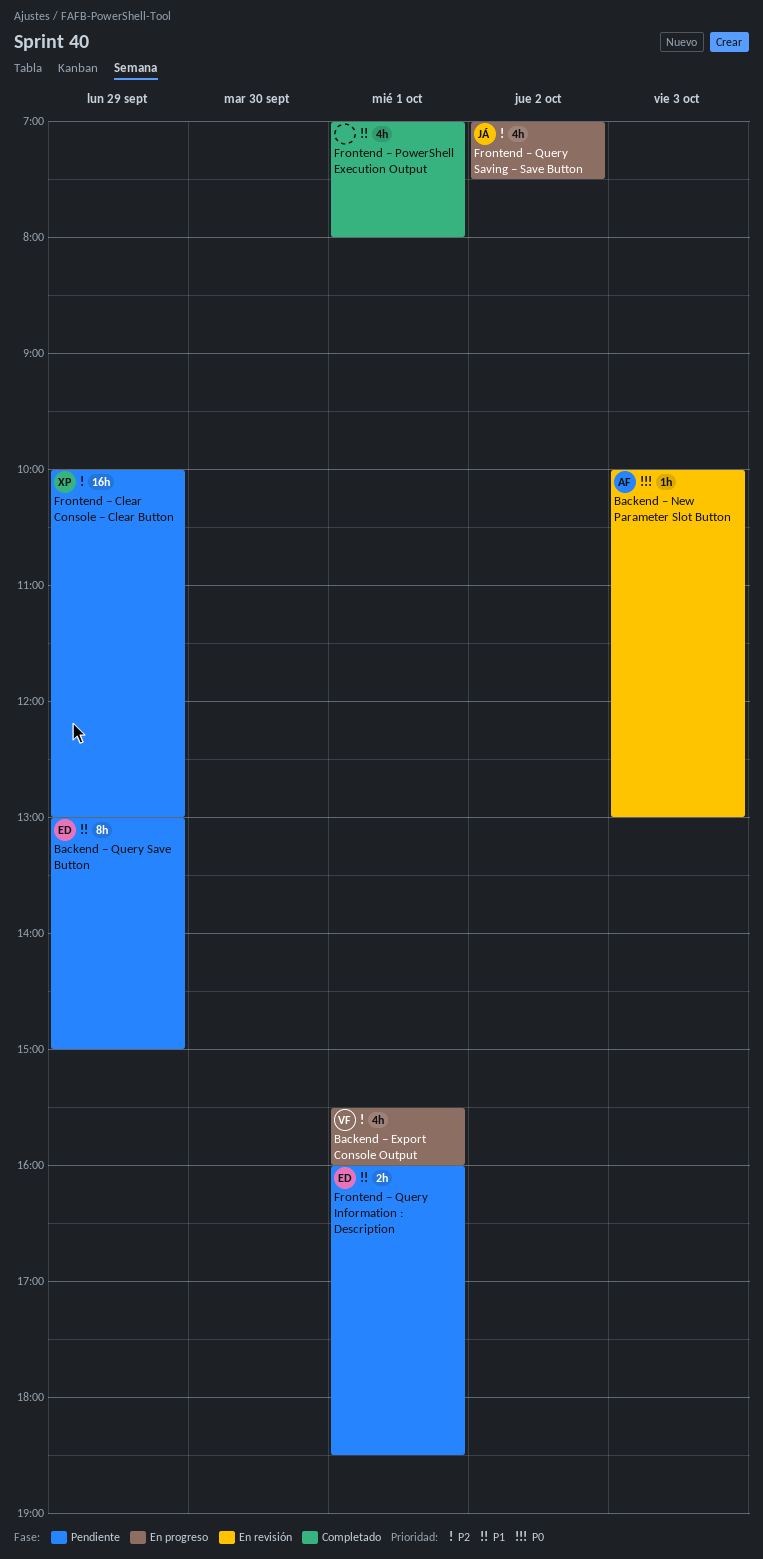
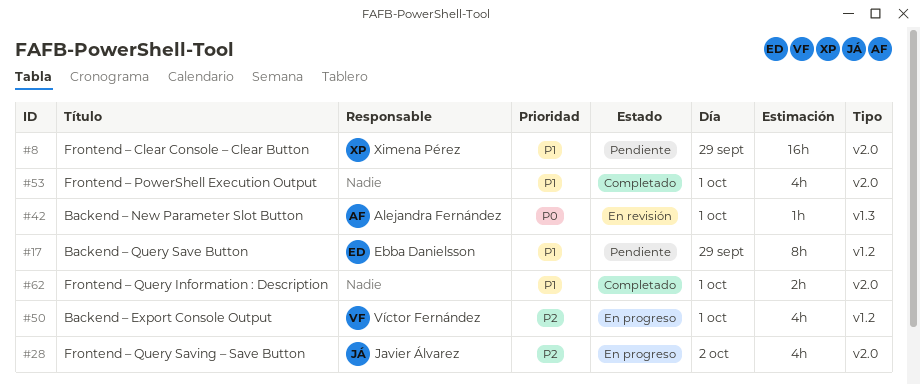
Backend – New Parameter Slot Button, day: Oct 3 -> Oct 1
Frontend – Clear Console – Clear Button, priority: P2 -> P1
Frontend – Query Information : Description, status: Pendiente -> Completado
Frontend – Query Information : Description, owner: Ebba Danielsson -> none

